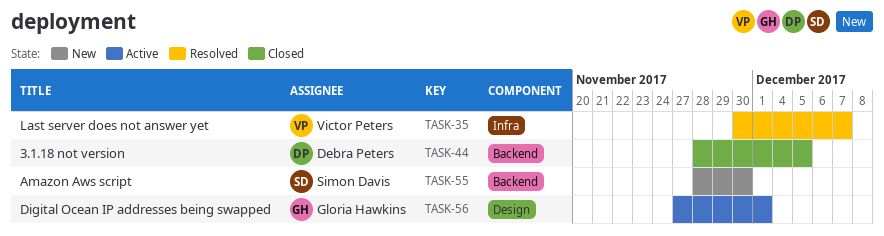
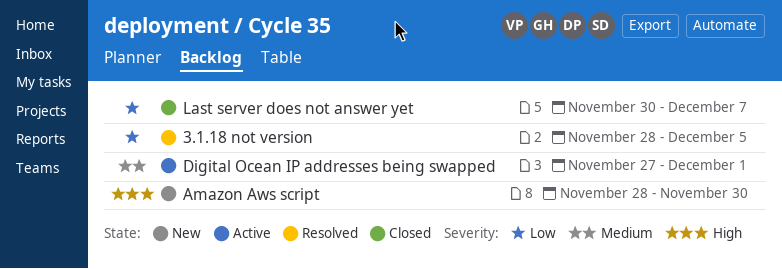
3.1.18 not version, status: Closed -> Resolved
Last server does not answer yet, status: Resolved -> Closed

